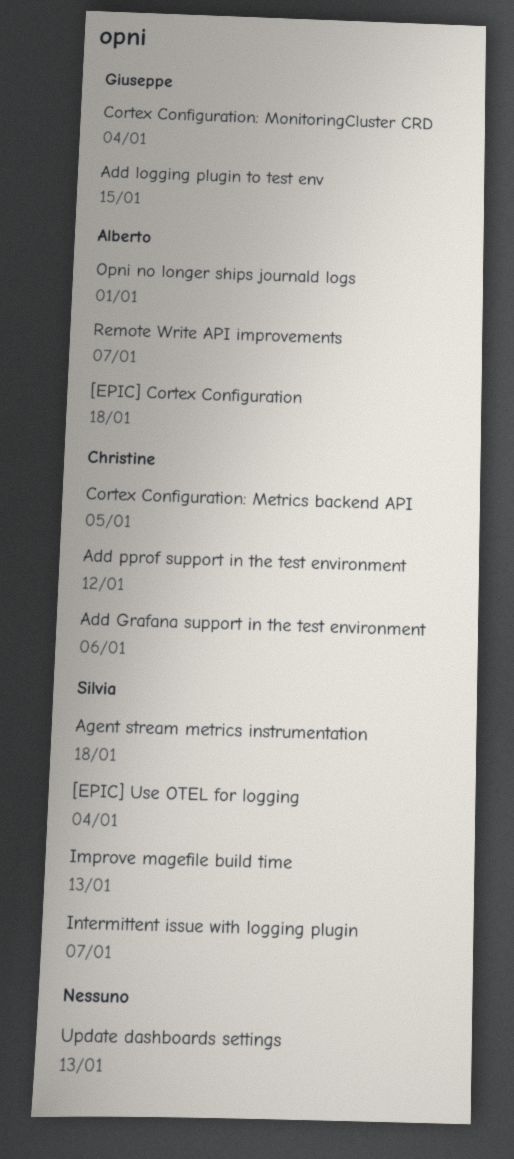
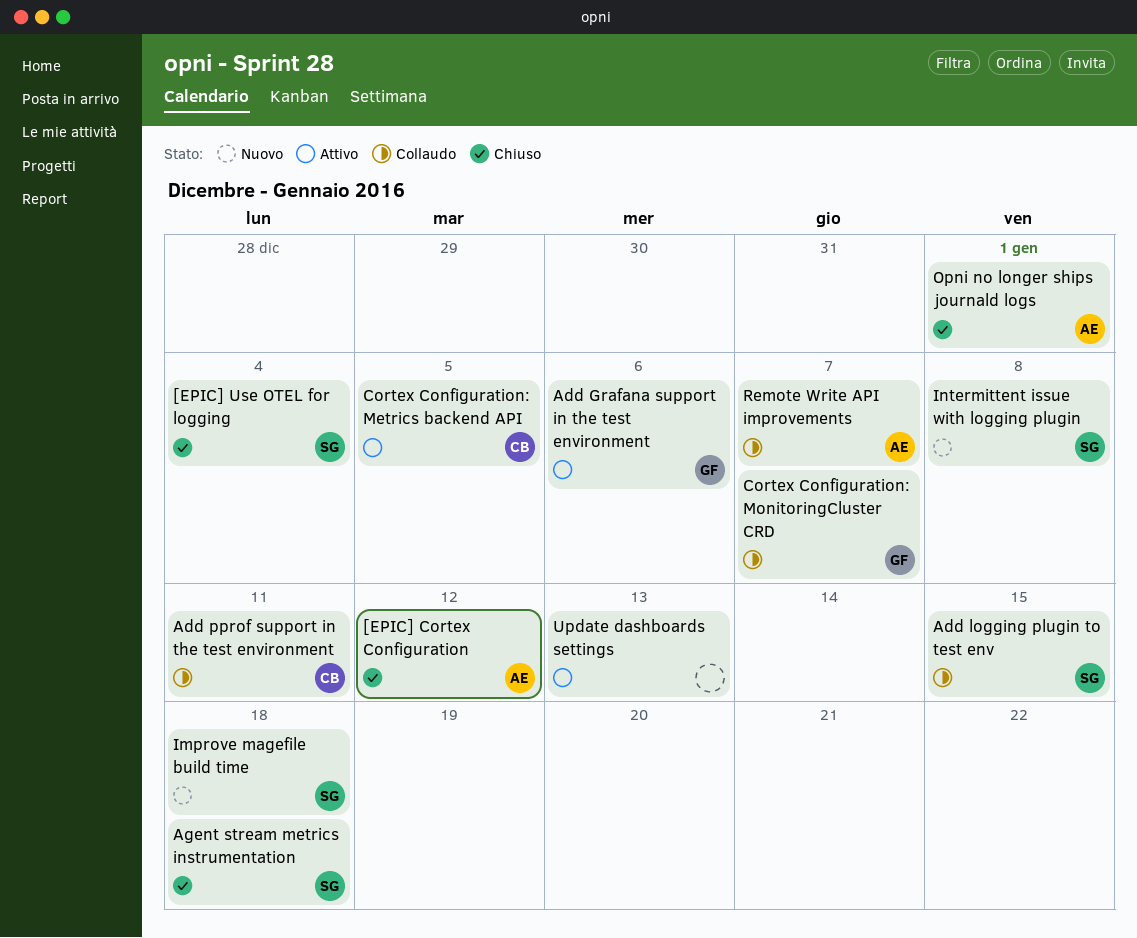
[EPIC] Cortex Configuration, due: Jan 18 -> Jan 12
Add Grafana support in the test environment, owner: Christine -> Giuseppe
Add logging plugin to test env, owner: Giuseppe -> Silvia
Add pprof support in the test environment, due: Jan 12 -> Jan 11
Cortex Configuration: MonitoringCluster CRD, due: Jan 4 -> Jan 7
Improve magefile build time, due: Jan 13 -> Jan 18
Intermittent issue with logging plugin, due: Jan 7 -> Jan 8

